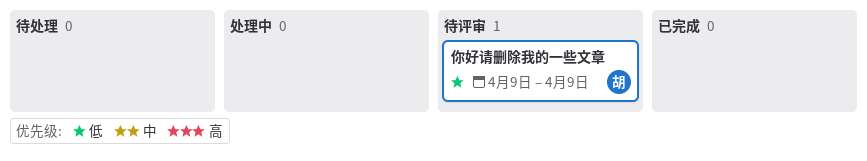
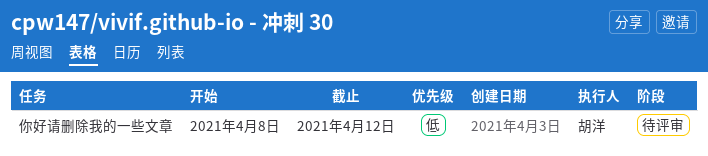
你好请删除我的一些文章, start: Apr 9 -> Apr 8
你好请删除我的一些文章, due: Apr 9 -> Apr 12

